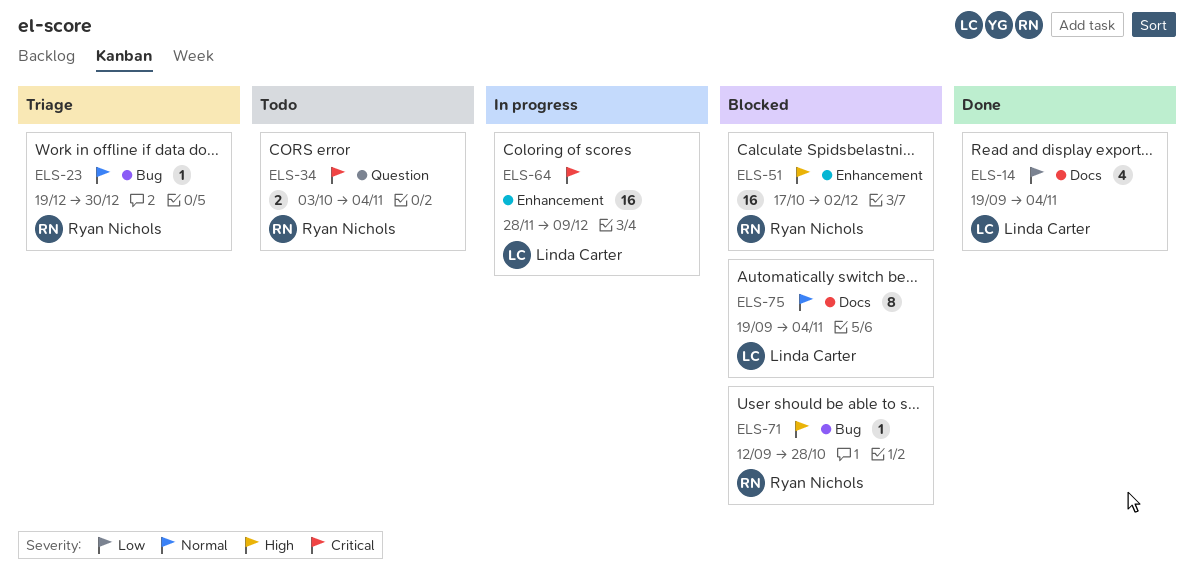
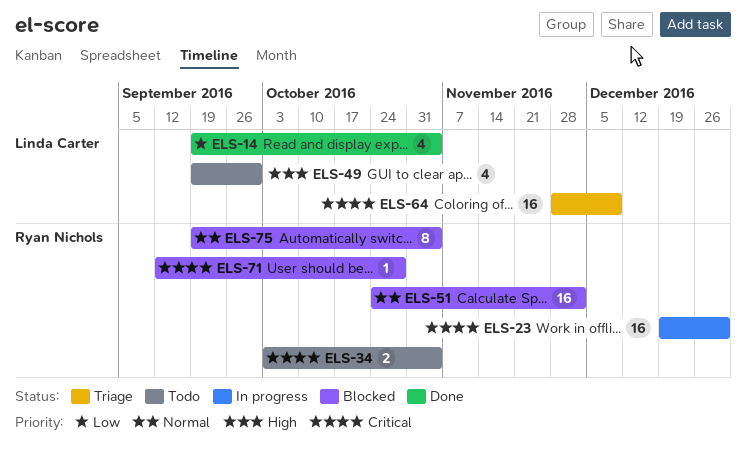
ELS-23, status: Triage -> In progress
ELS-23, priority: Normal -> Critical
ELS-23, estimate: 1 -> 16
ELS-49: none -> present
ELS-51, priority: High -> Normal
ELS-51, start: Oct 17 -> Oct 24
ELS-64, status: In progress -> Triage
ELS-71, priority: High -> Critical
ELS-75, owner: Linda Carter -> Ryan Nichols

